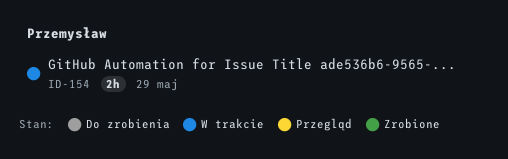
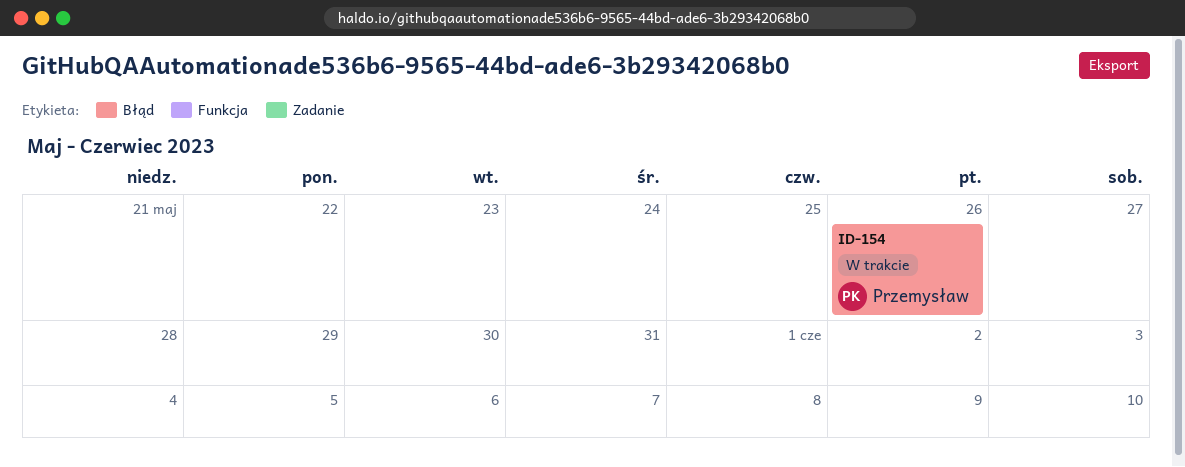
ID-154, due: May 29 -> May 26

